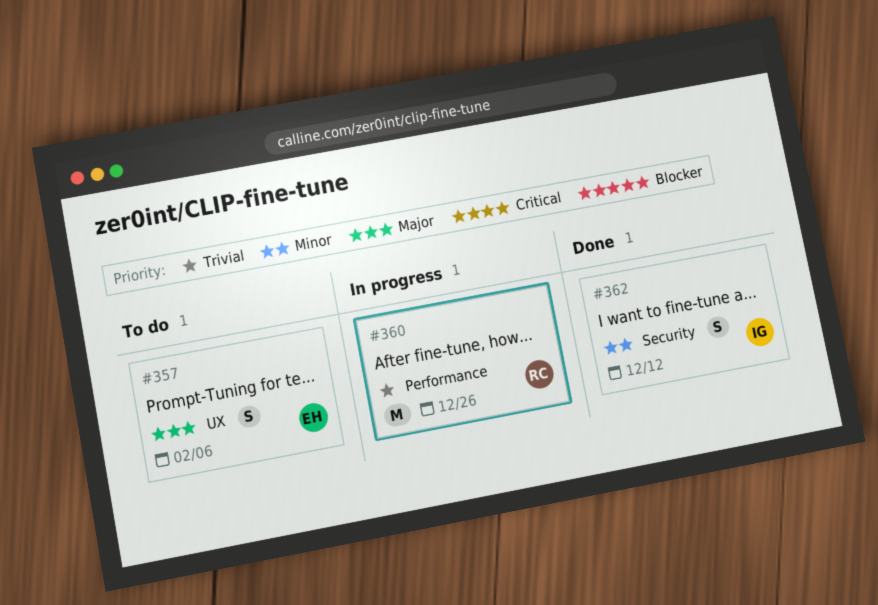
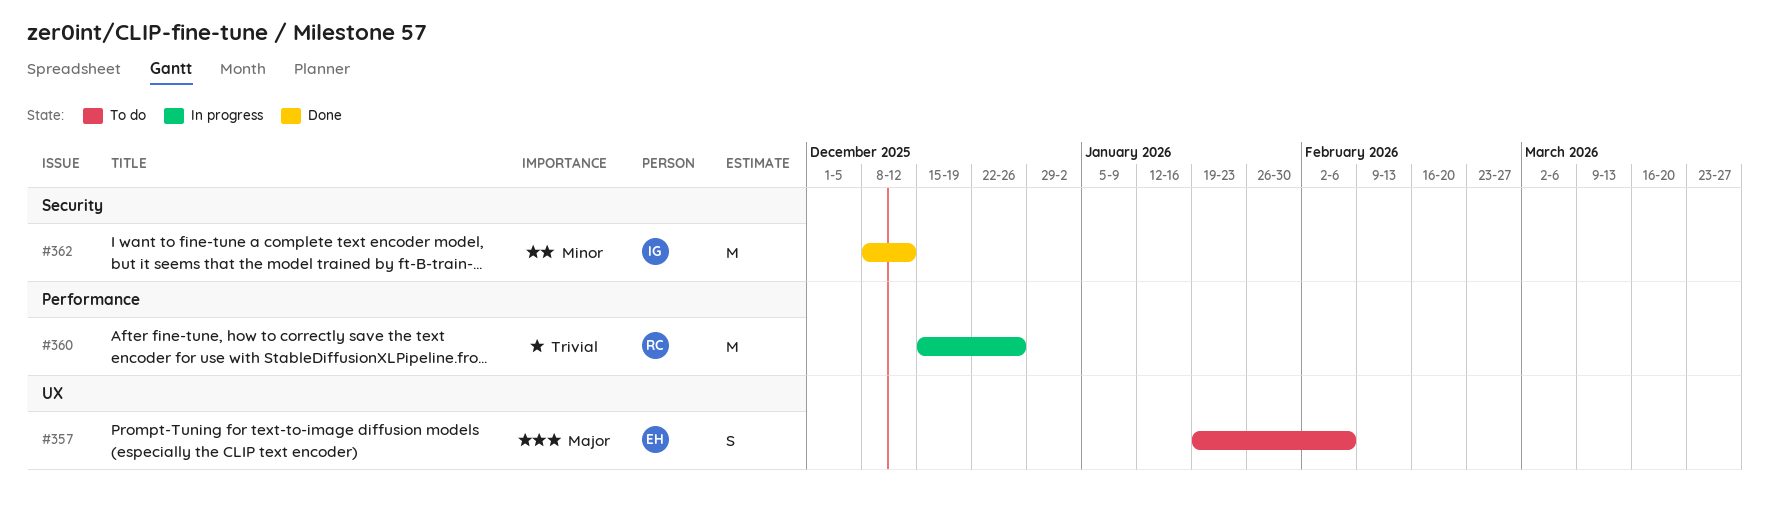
#362, estimate: S -> M

